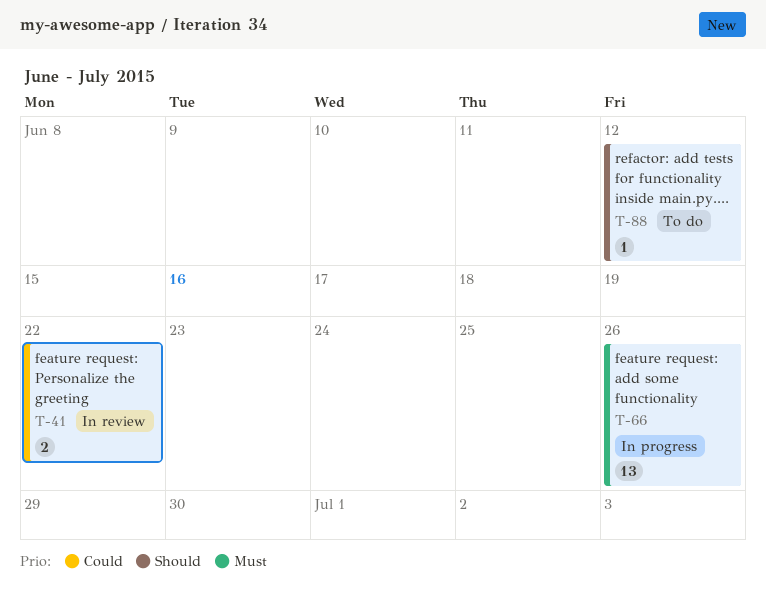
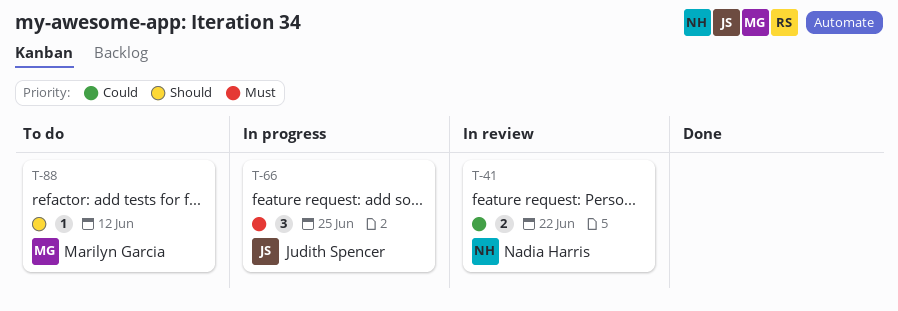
T-66, estimate: 13 -> 3
T-66, due: Jun 26 -> Jun 25

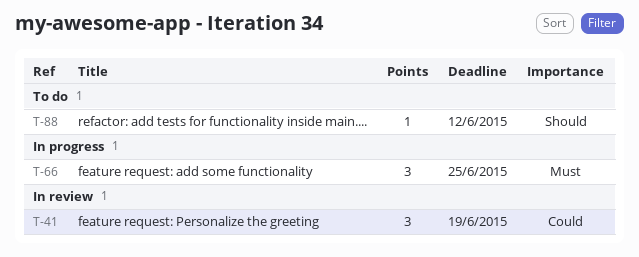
T-41, estimate: 2 -> 3
T-41, due: Jun 22 -> Jun 19

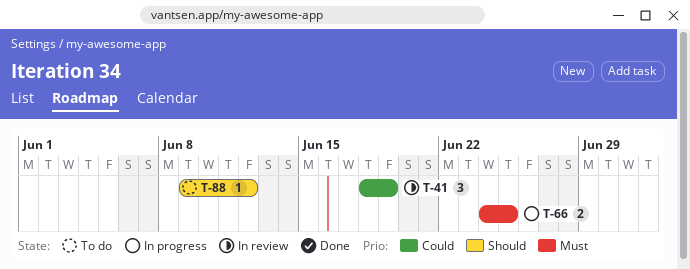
T-66, estimate: 3 -> 2

